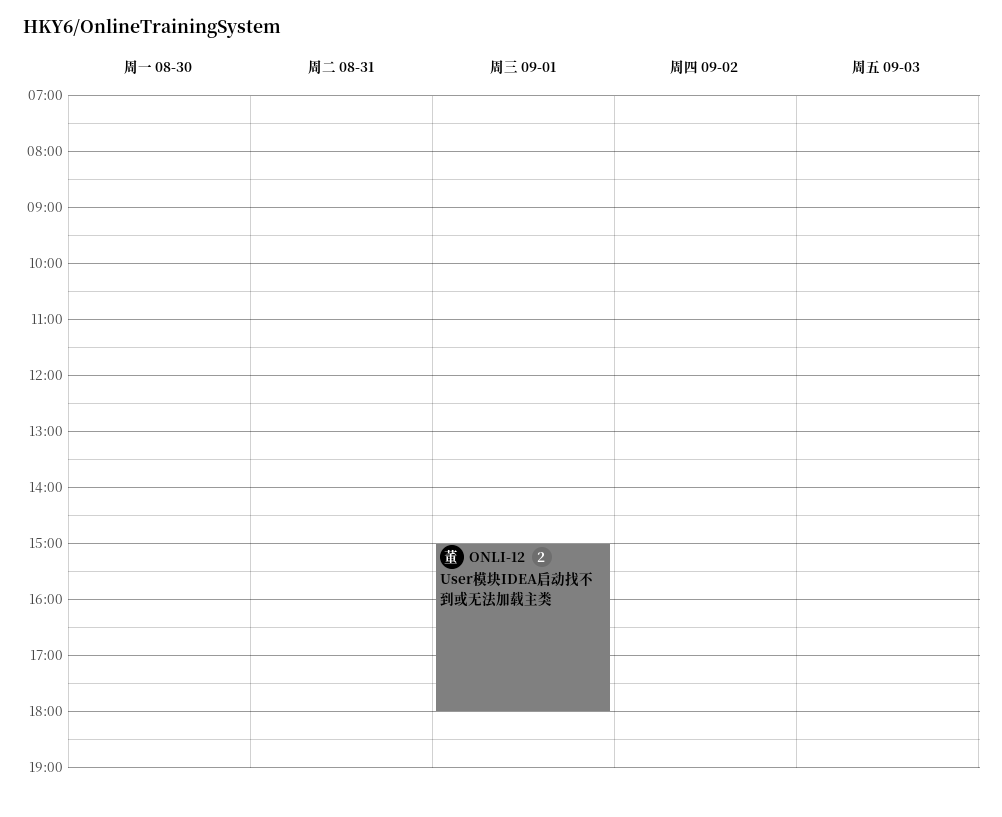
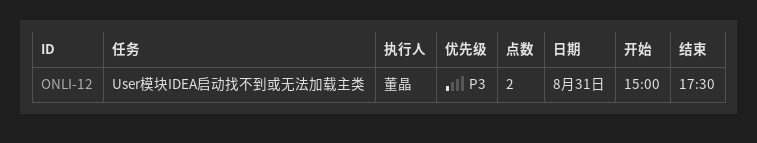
ONLI-12, day: Sep 1 -> Aug 31
ONLI-12, ends: 18:00 -> 17:30

